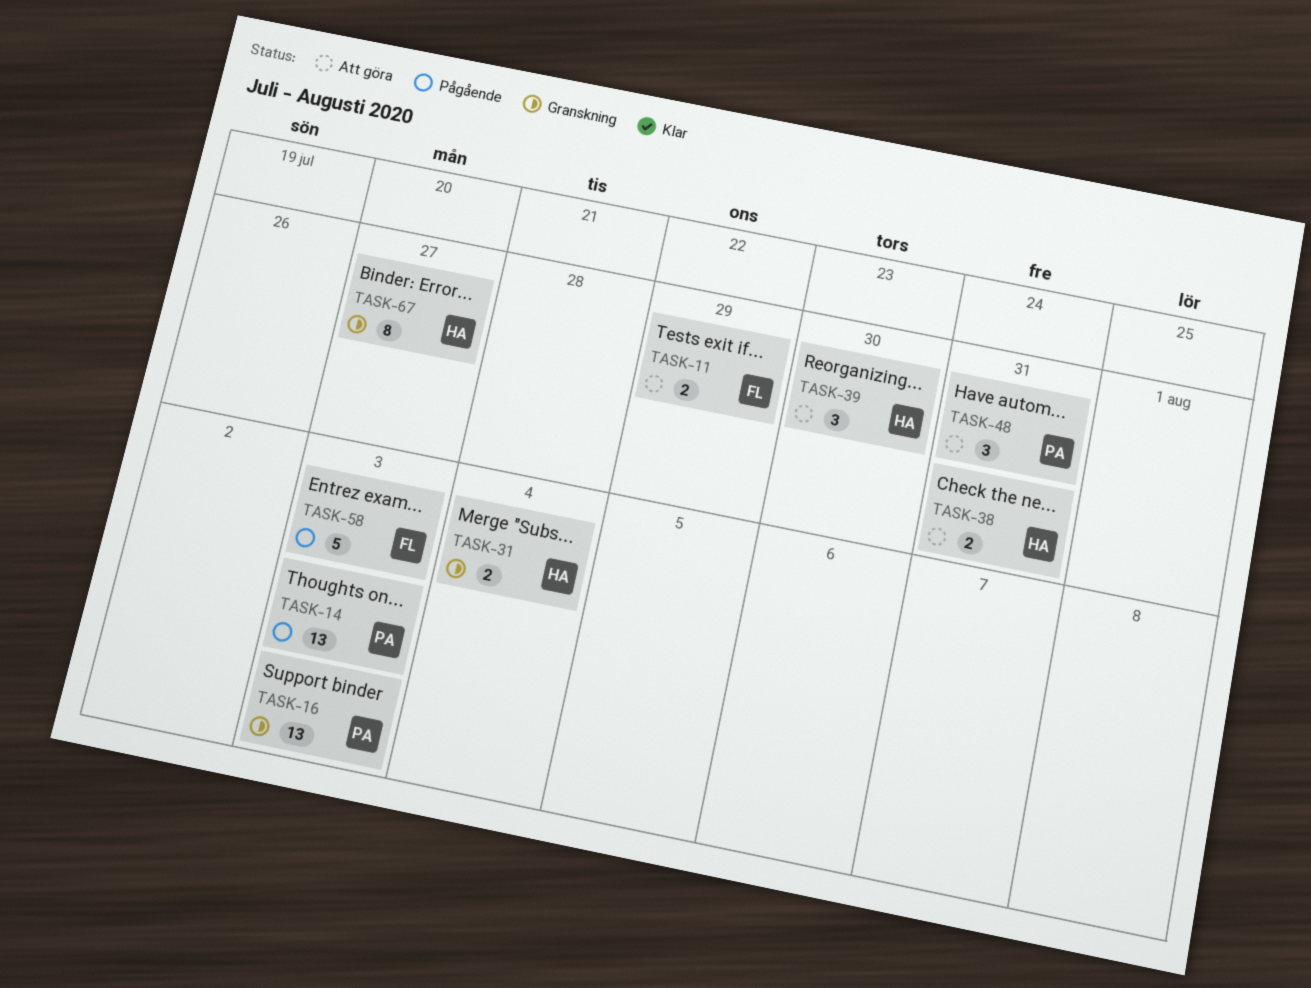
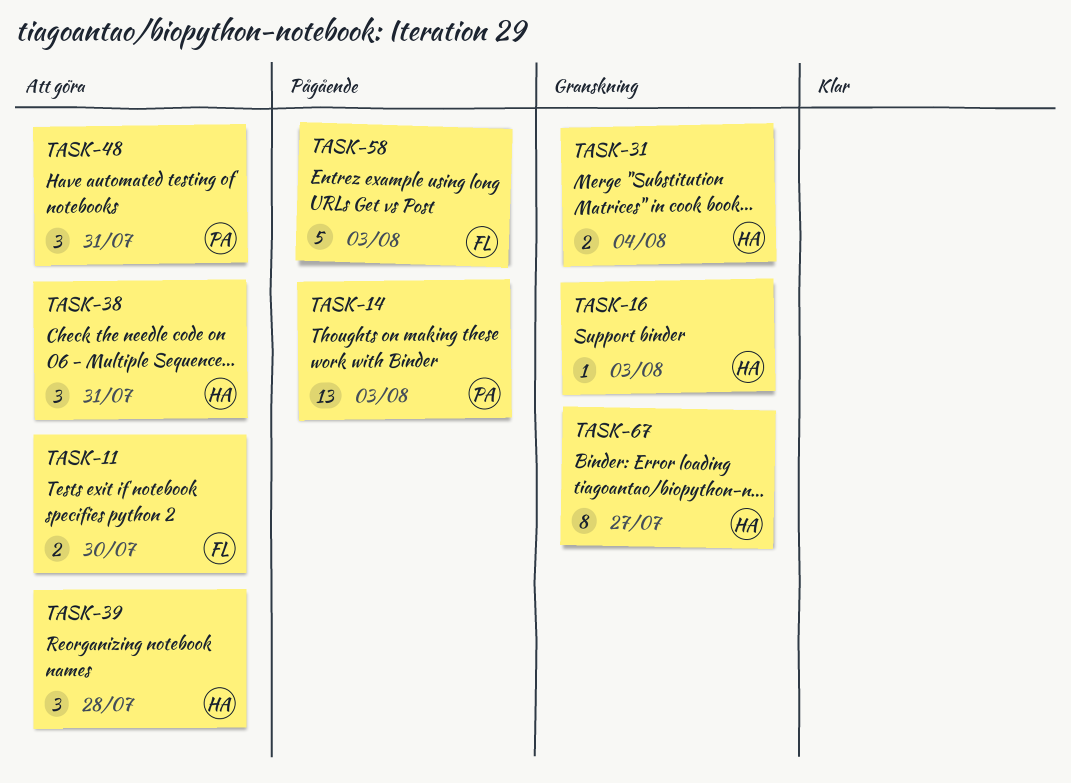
TASK-11, due: Jul 29 -> Jul 30
TASK-16, owner: PA -> HA
TASK-16, estimate: 13 -> 1
TASK-38, estimate: 2 -> 3
TASK-39, due: Jul 30 -> Jul 28

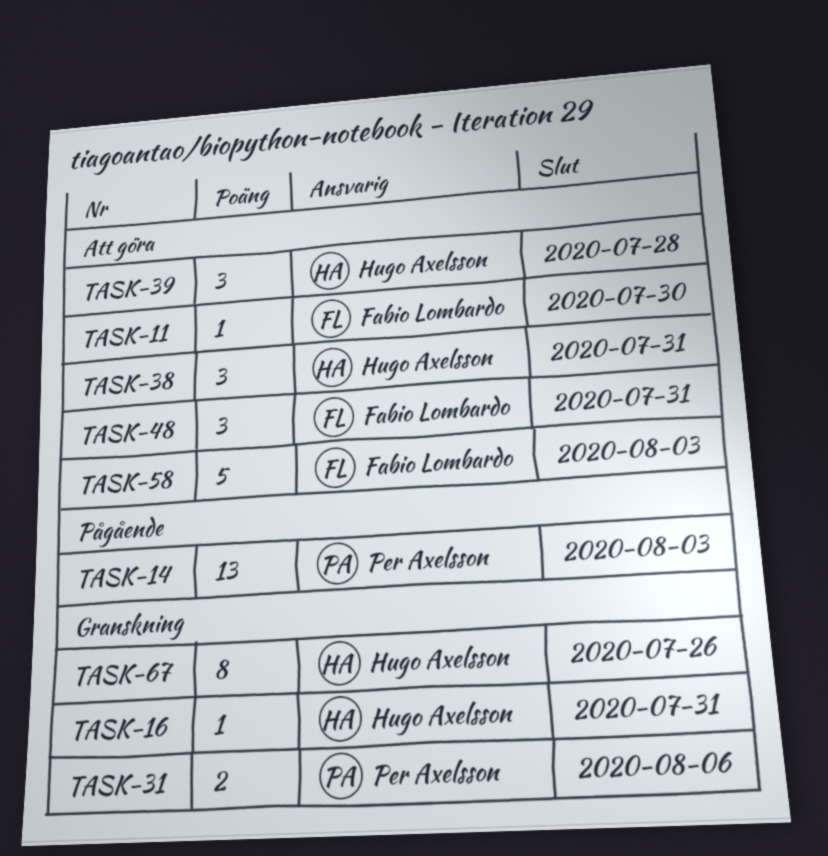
TASK-11, estimate: 2 -> 1
TASK-16, due: Aug 3 -> Jul 31
TASK-31, owner: Hugo Axelsson -> Per Axelsson
TASK-31, due: Aug 4 -> Aug 6
TASK-48, owner: Per Axelsson -> Fabio Lombardo
TASK-58, status: Pågående -> Att göra
TASK-67, due: Jul 27 -> Jul 26

